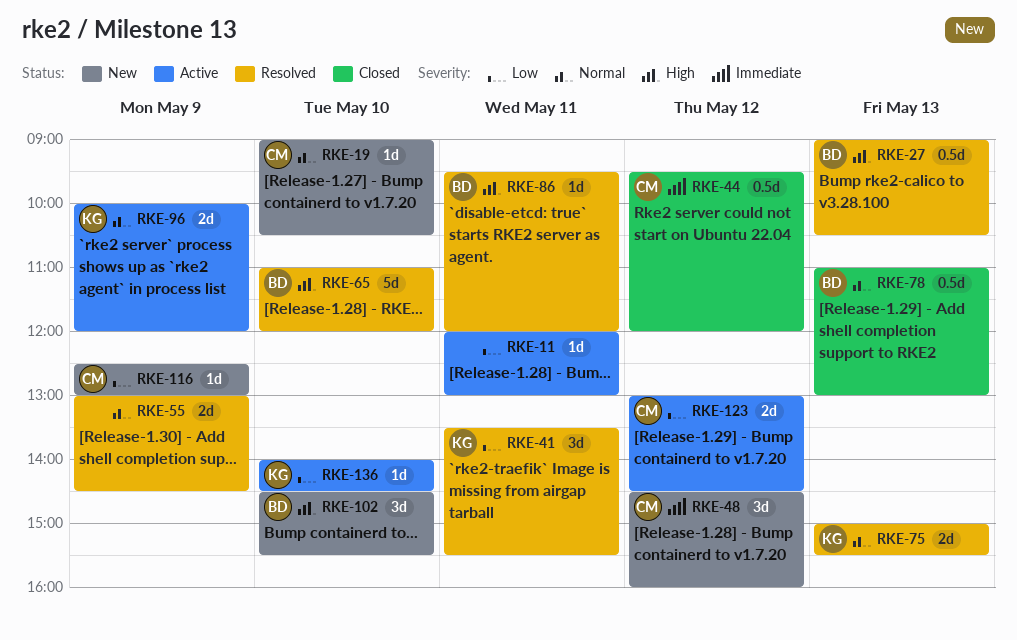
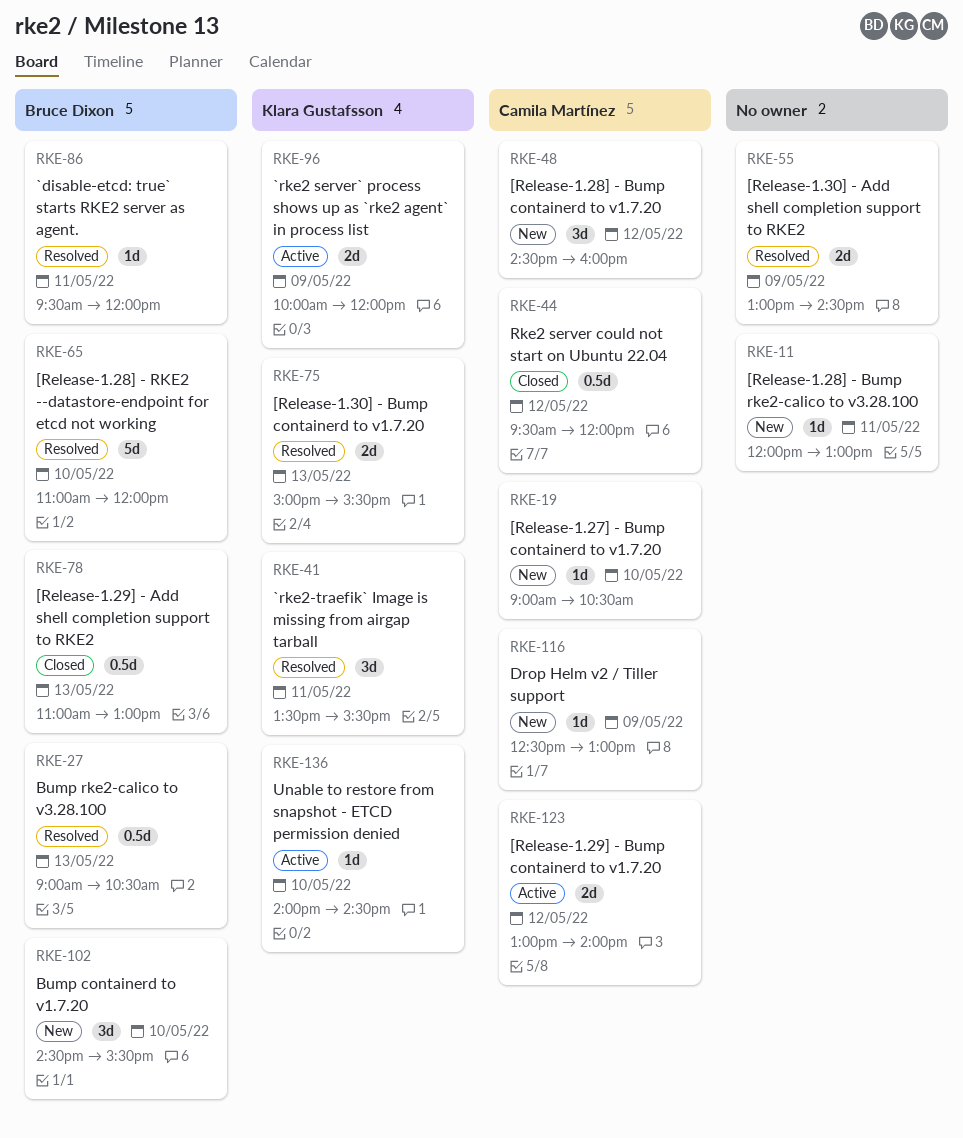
RKE-11, status: Active -> New
RKE-123, ends: 14:30 -> 14:00

